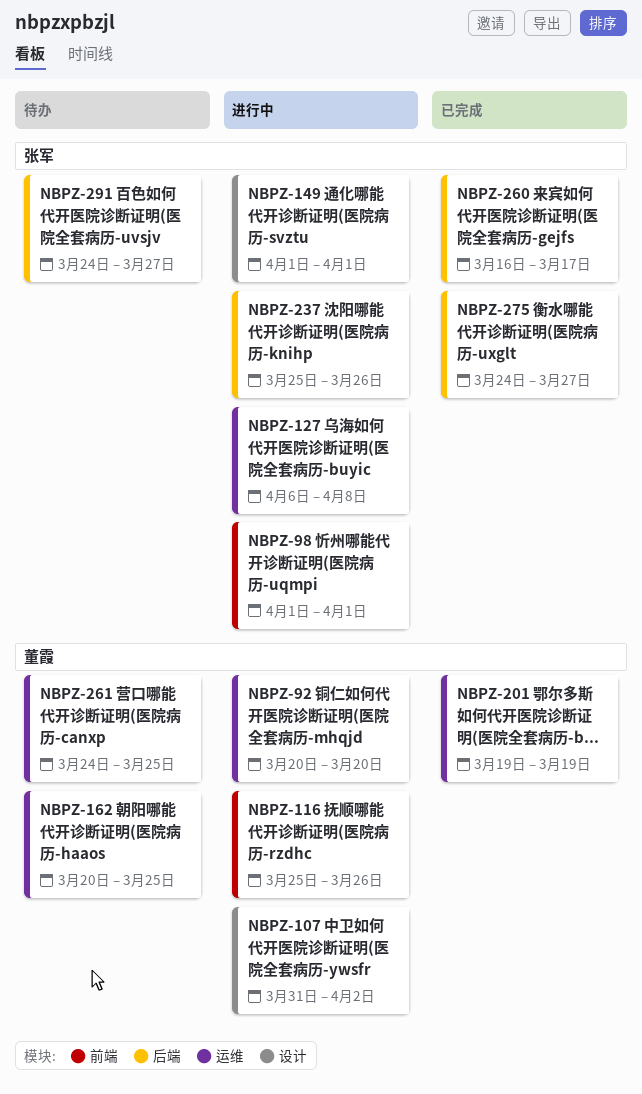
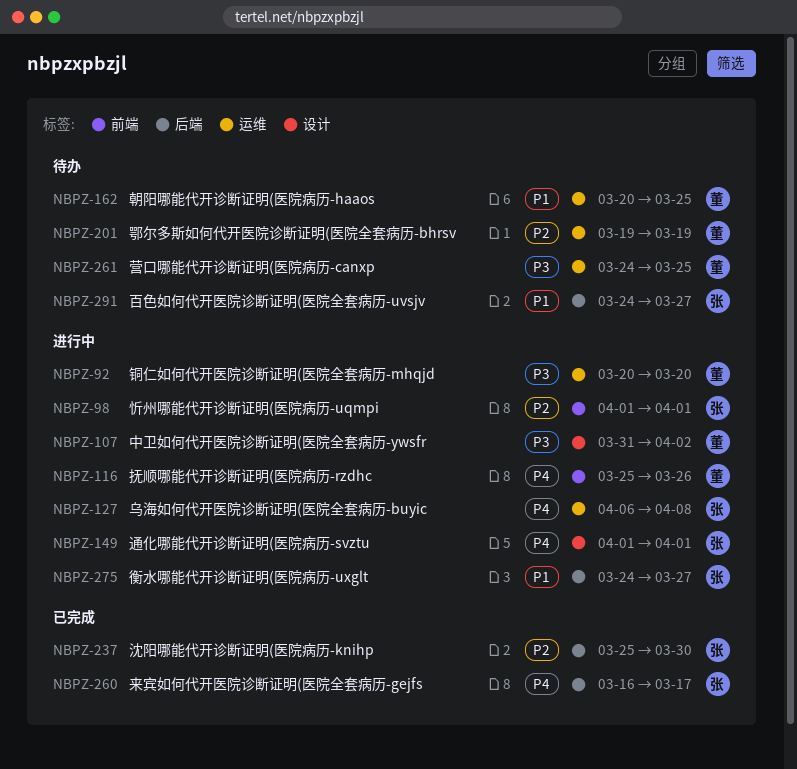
NBPZ-201, status: 已完成 -> 待办
NBPZ-237, status: 进行中 -> 已完成
NBPZ-237, due: Mar 26 -> Mar 30
NBPZ-275, status: 已完成 -> 进行中

